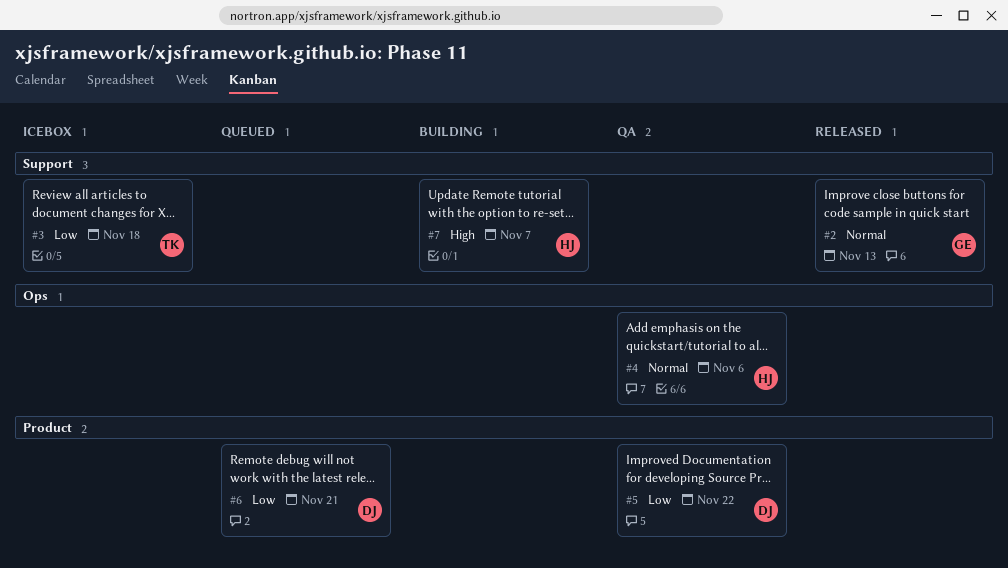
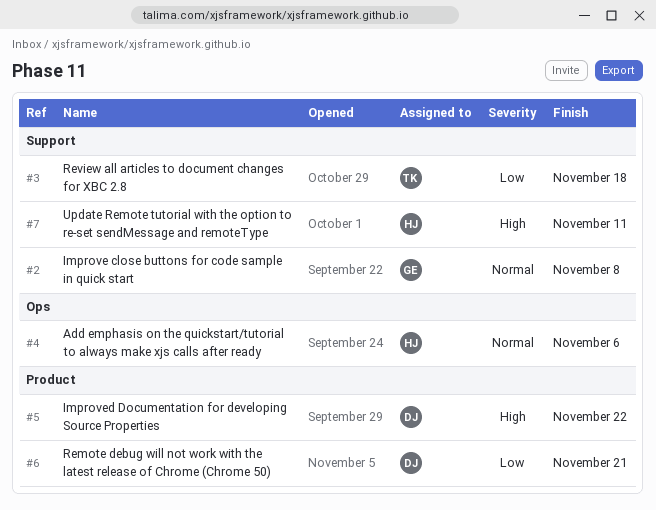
#2, due: Nov 13 -> Nov 8
#5, priority: Low -> High
#7, due: Nov 7 -> Nov 11

